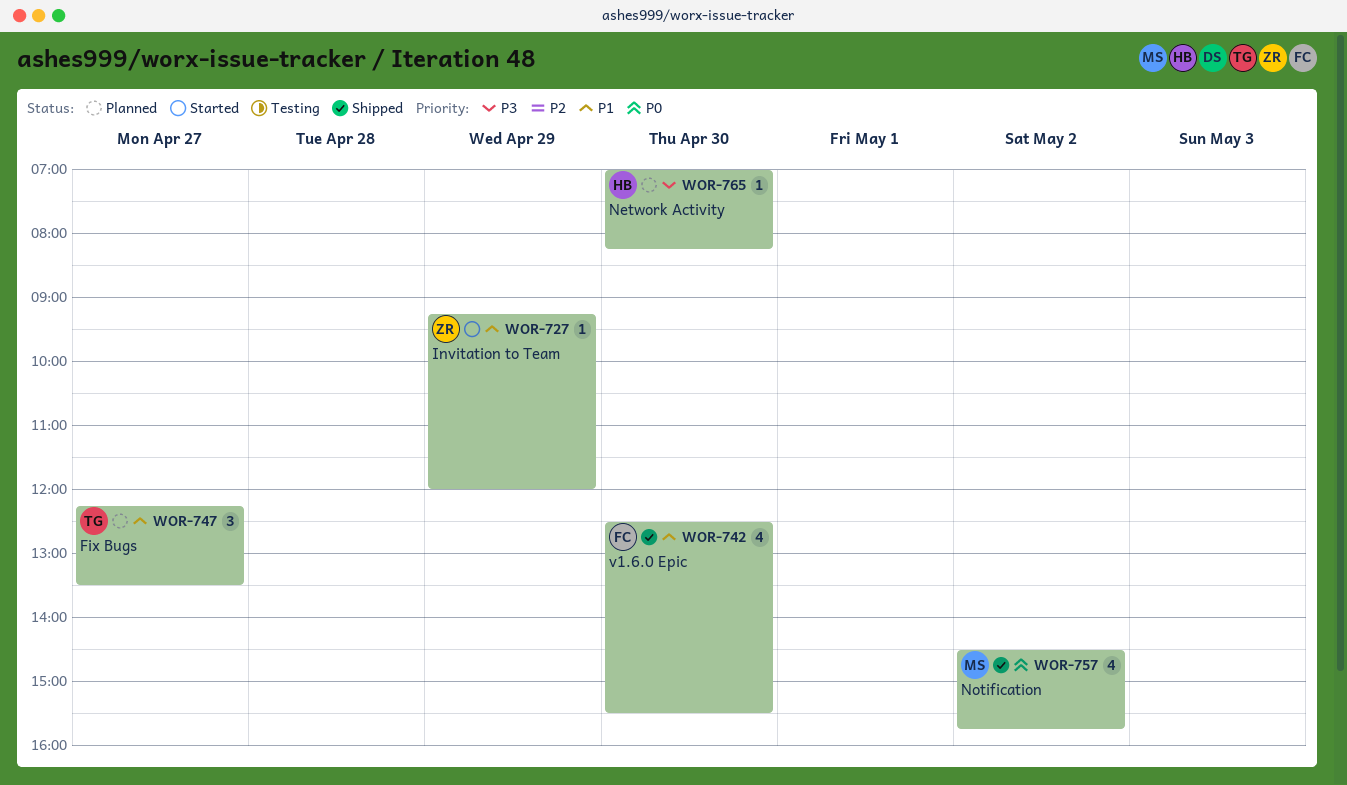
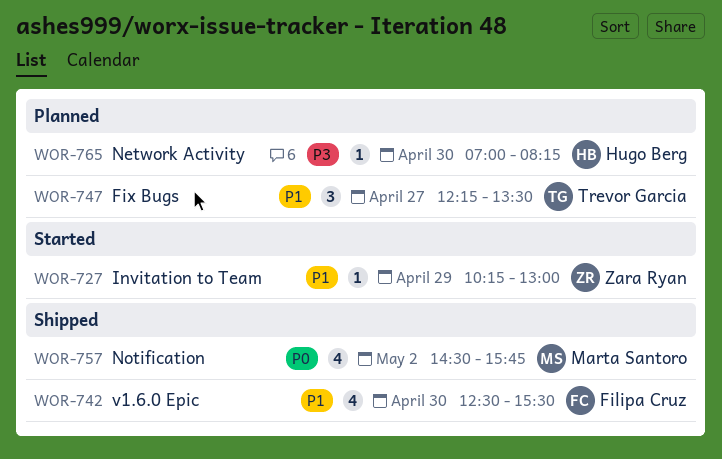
WOR-727, begins: 09:15 -> 10:15
WOR-727, ends: 12:00 -> 13:00

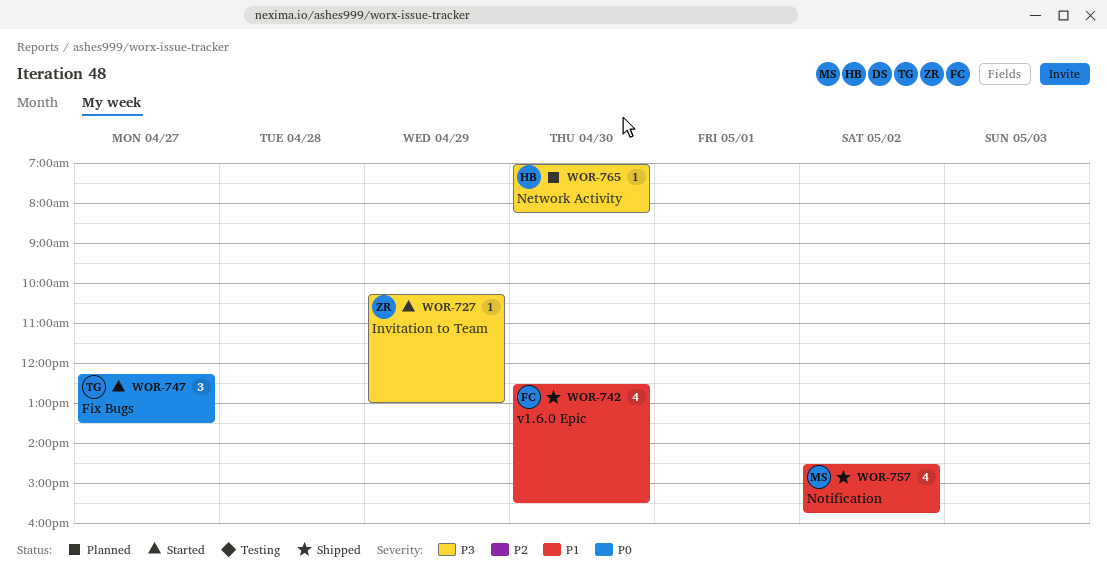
WOR-727, priority: P1 -> P3
WOR-747, status: Planned -> Started
WOR-747, priority: P1 -> P0
WOR-757, priority: P0 -> P1

